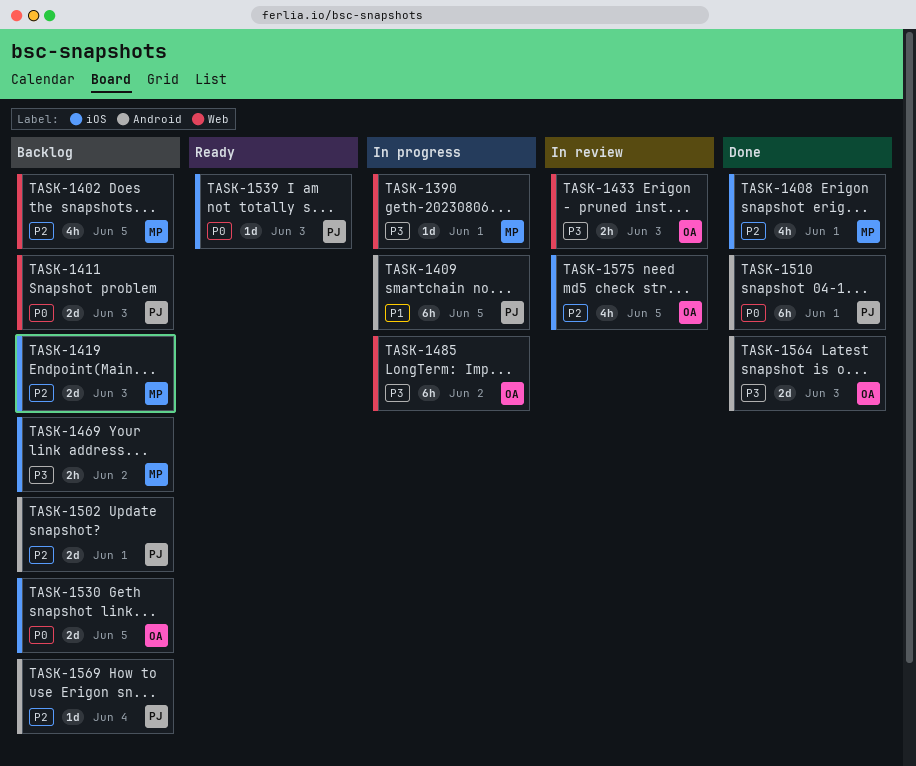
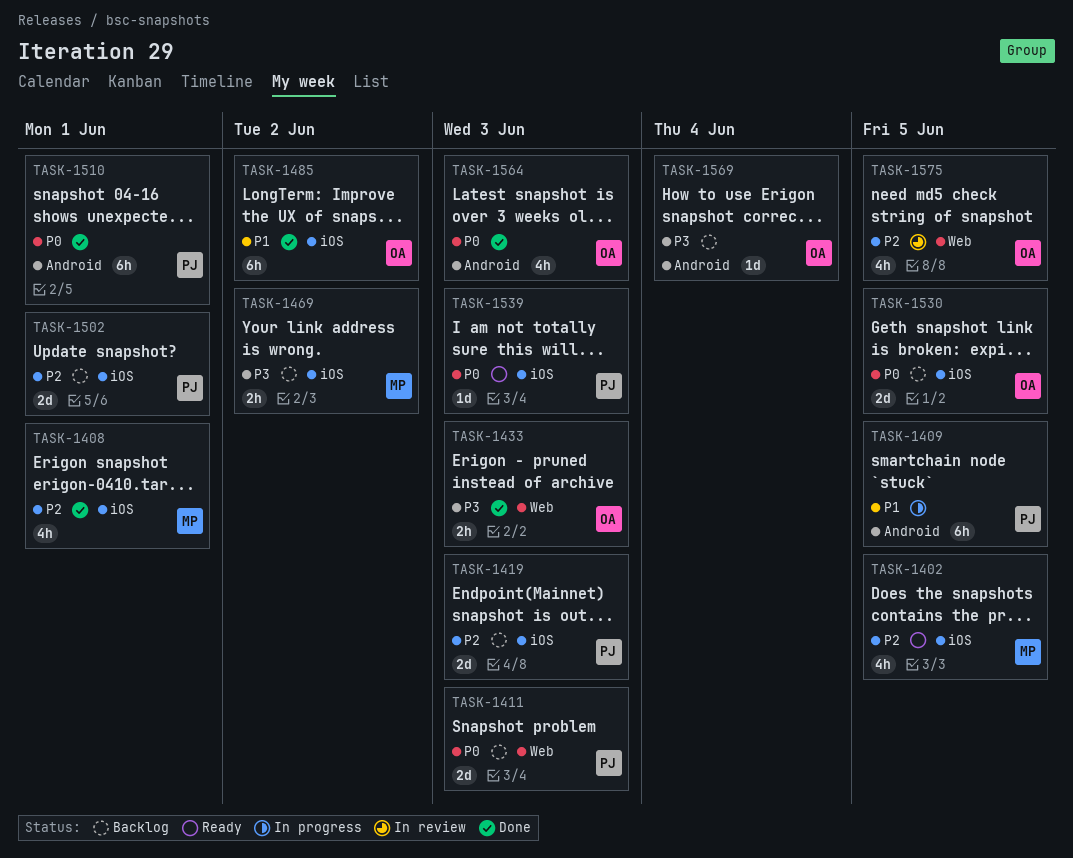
TASK-1390: present -> none
TASK-1402, status: Backlog -> Ready
TASK-1402, label: Web -> iOS
TASK-1419, owner: MP -> PJ
TASK-1433, status: In review -> Done
TASK-1485, status: In progress -> Done
TASK-1485, priority: P3 -> P1
TASK-1485, label: Web -> iOS
TASK-1502, label: Android -> iOS
TASK-1564, priority: P3 -> P0
TASK-1564, estimate: 2d -> 4h
TASK-1569, owner: PJ -> OA
TASK-1569, priority: P2 -> P3
TASK-1575, label: iOS -> Web

